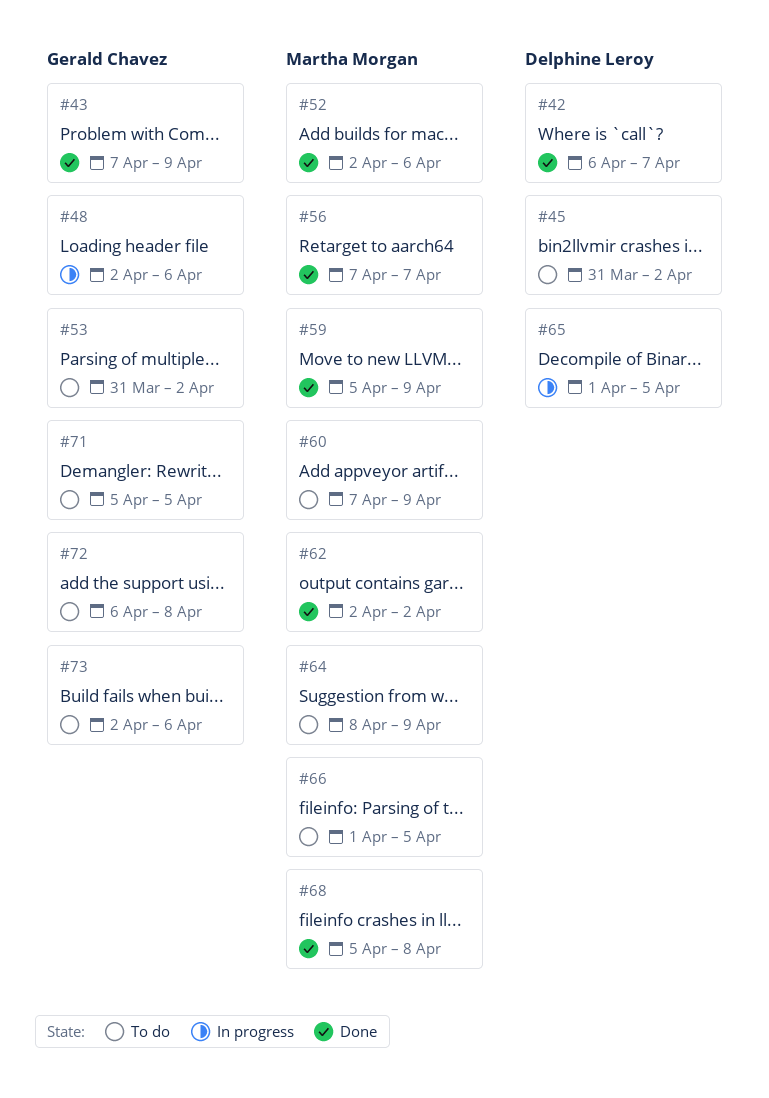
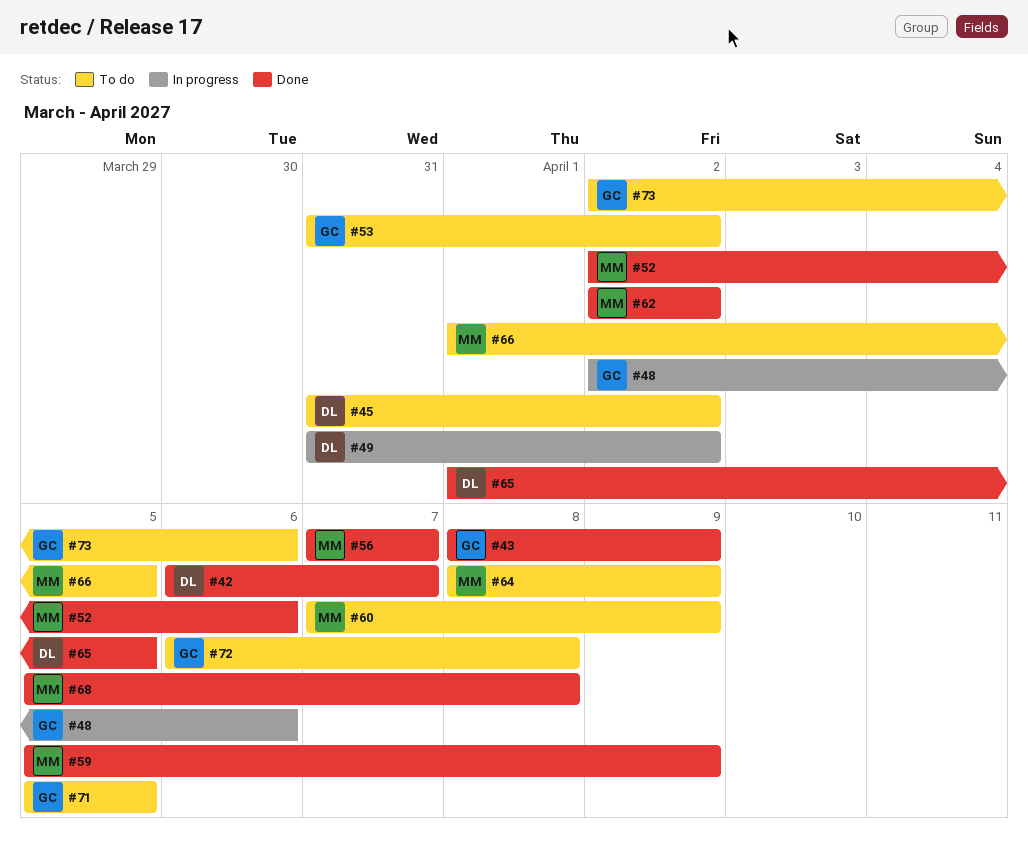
#43, start: Apr 7 -> Apr 8
#49: none -> present
#65, status: In progress -> Done

